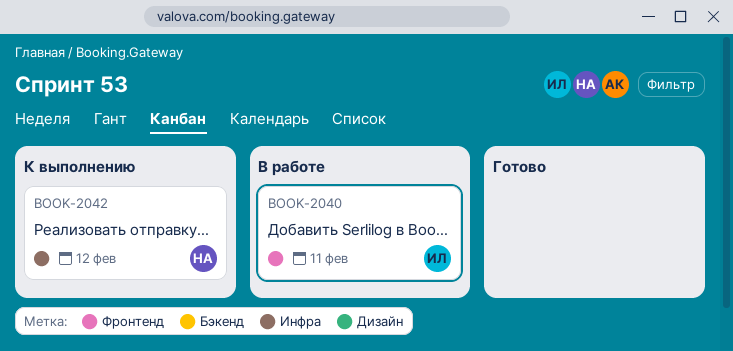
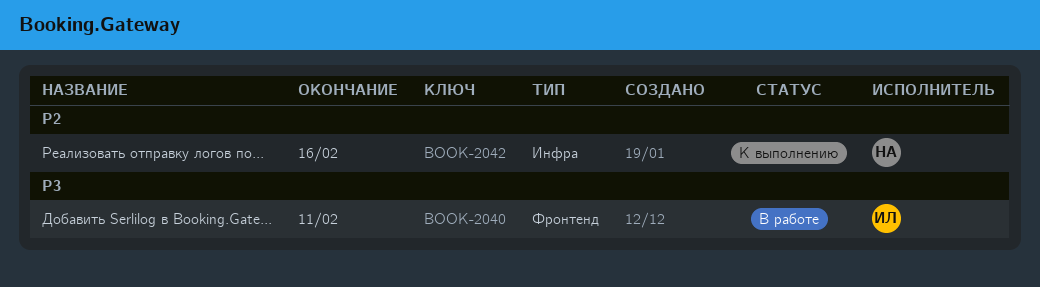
BOOK-2042, due: Feb 12 -> Feb 16

